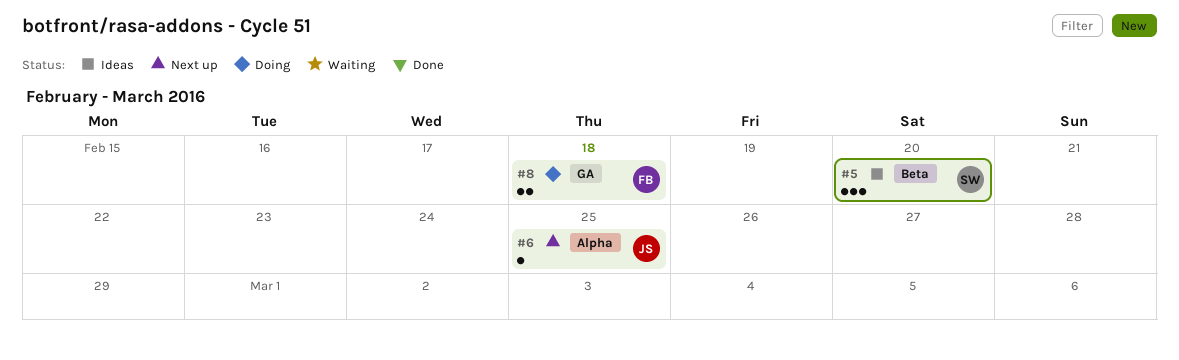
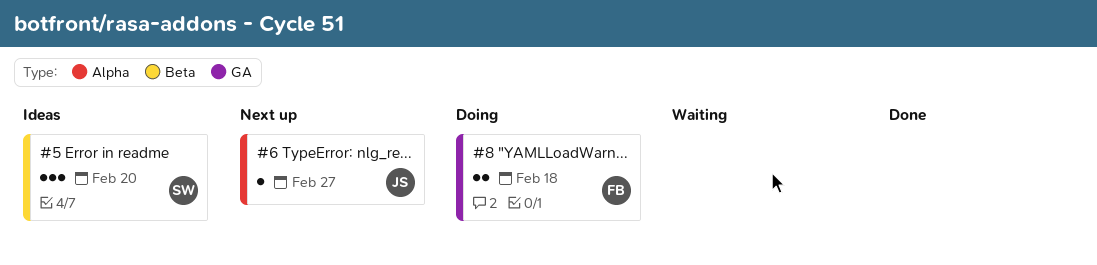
#6, due: Feb 25 -> Feb 27

